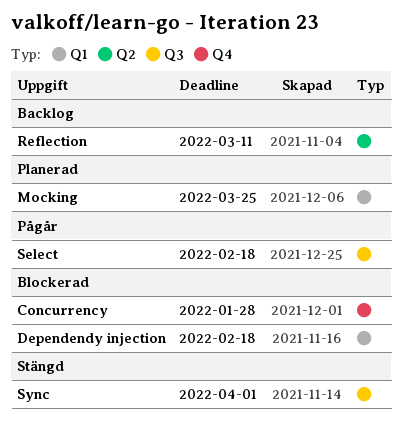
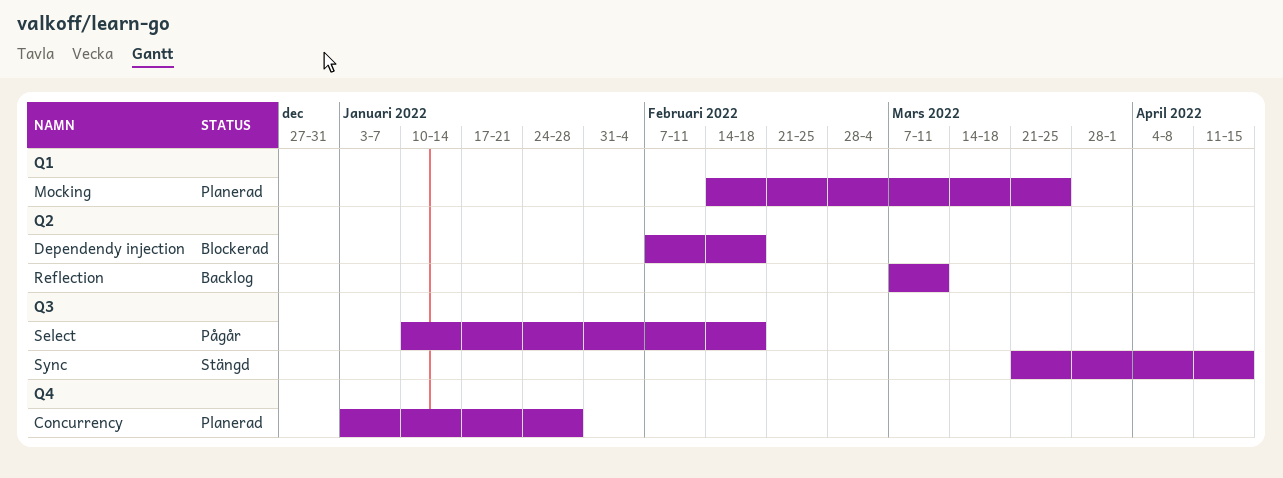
Concurrency, status: Blockerad -> Planerad
Dependendy injection, label: Q1 -> Q2
Sync, due: Apr 1 -> Apr 15

